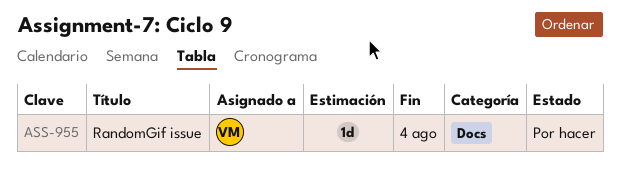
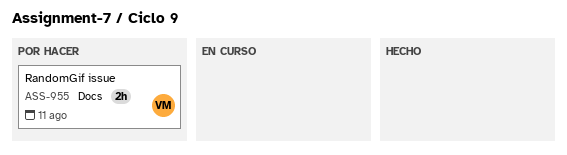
ASS-955, estimate: 1d -> 2h
ASS-955, due: Aug 4 -> Aug 11

